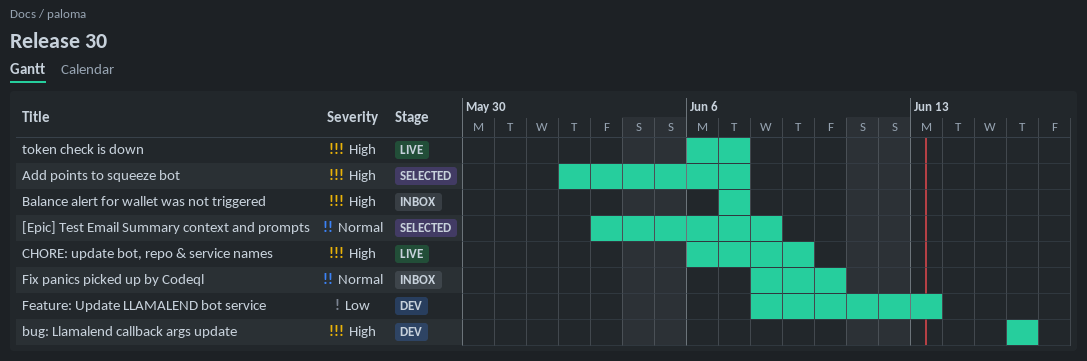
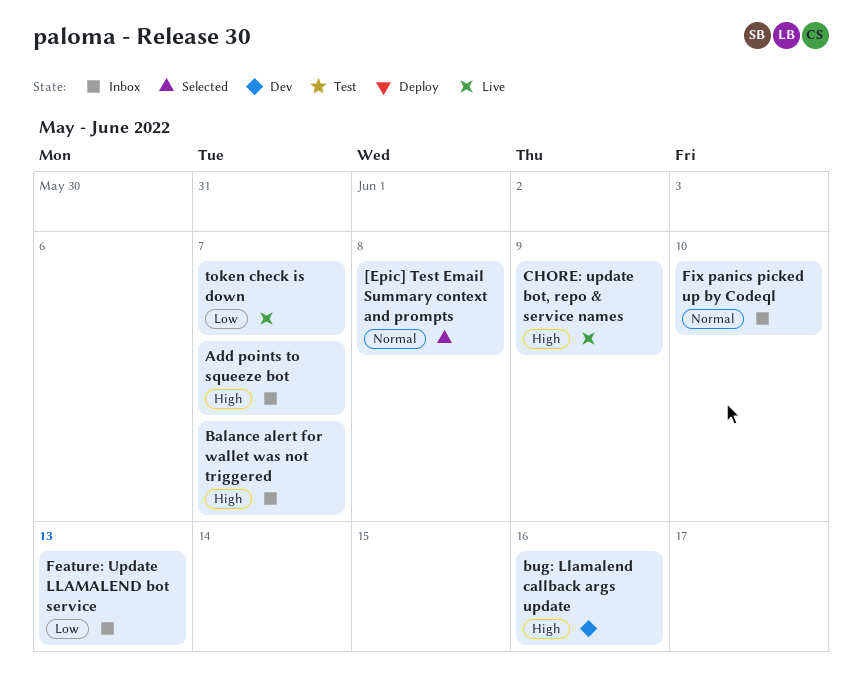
Add points to squeeze bot, status: Selected -> Inbox
Feature: Update LLAMALEND bot service, status: Dev -> Inbox
token check is down, priority: High -> Low

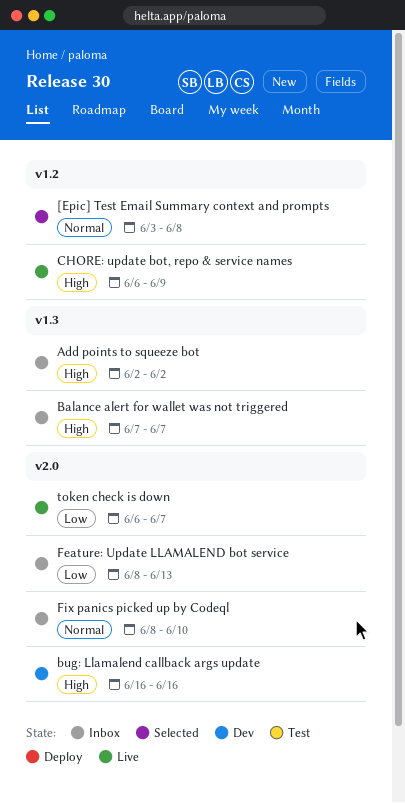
Add points to squeeze bot, due: Jun 7 -> Jun 2

